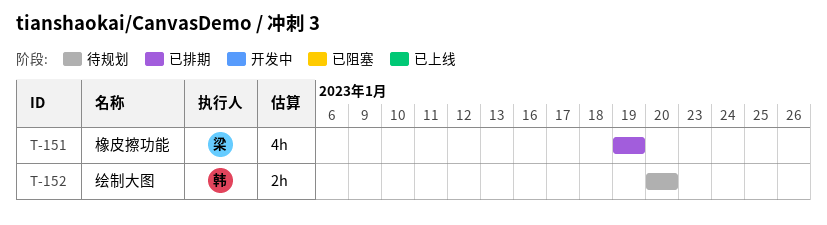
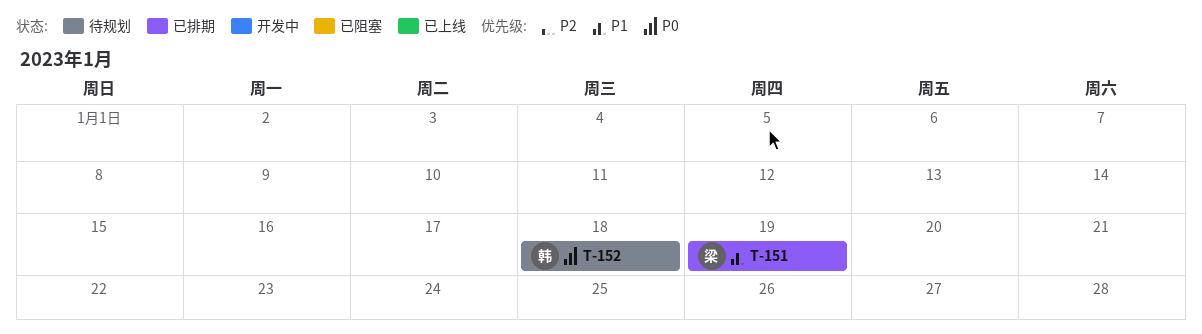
T-152, start: Jan 20 -> Jan 18
T-152, due: Jan 20 -> Jan 18

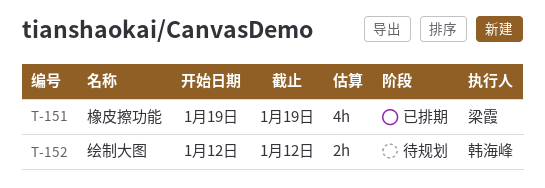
T-152, start: Jan 18 -> Jan 12
T-152, due: Jan 18 -> Jan 12

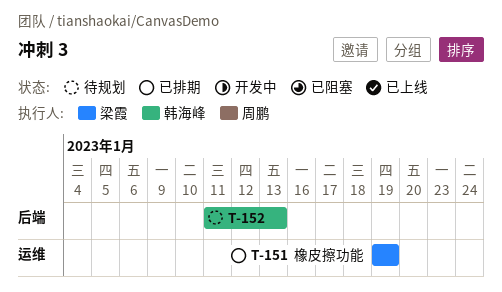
T-152, start: Jan 12 -> Jan 11
T-152, due: Jan 12 -> Jan 13

